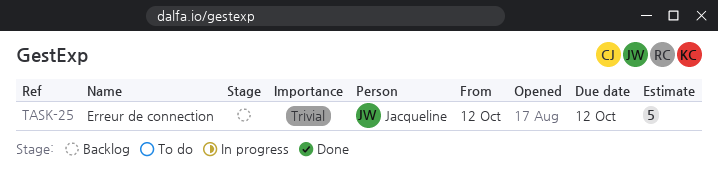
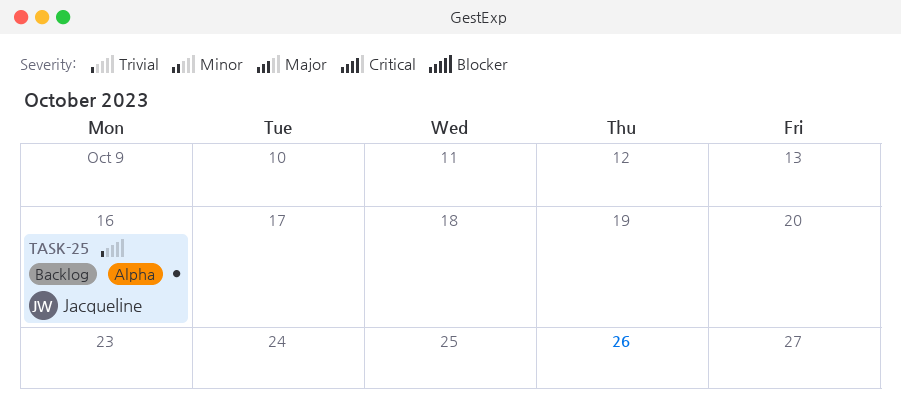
TASK-25, estimate: 5 -> 1
TASK-25, due: Oct 12 -> Oct 16

